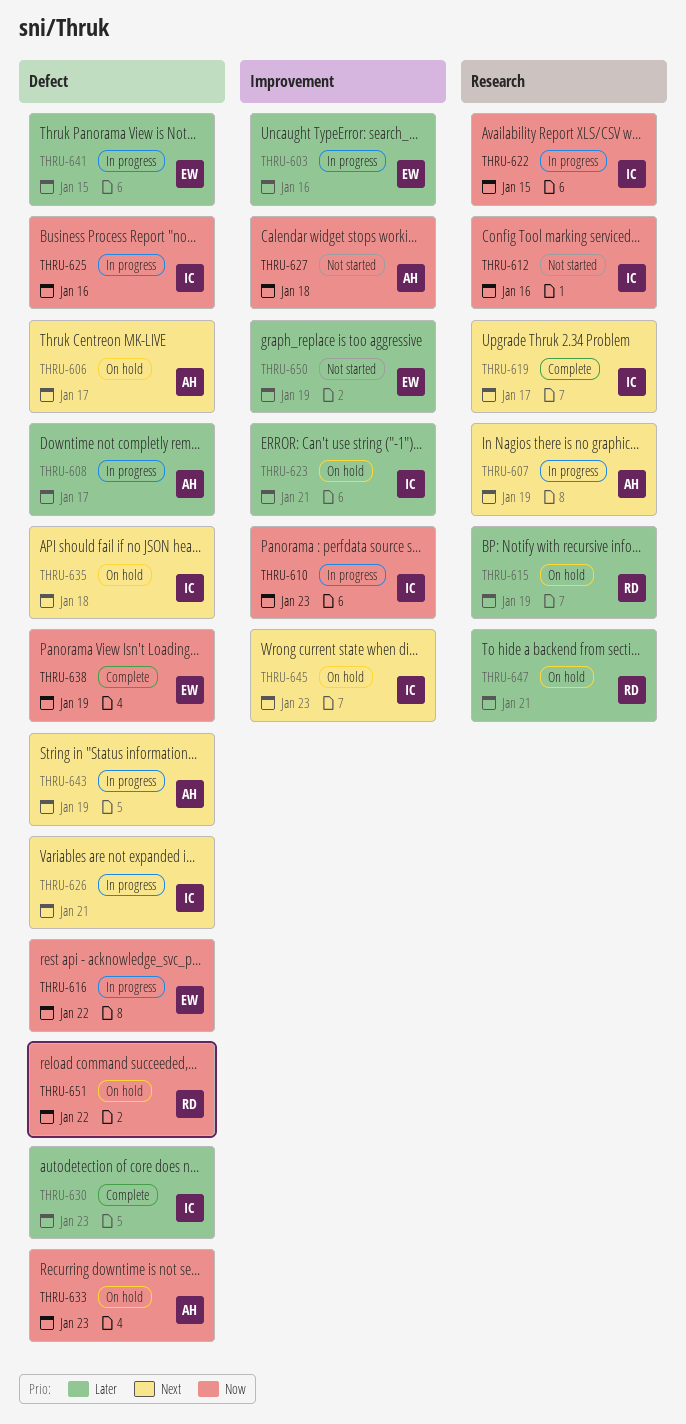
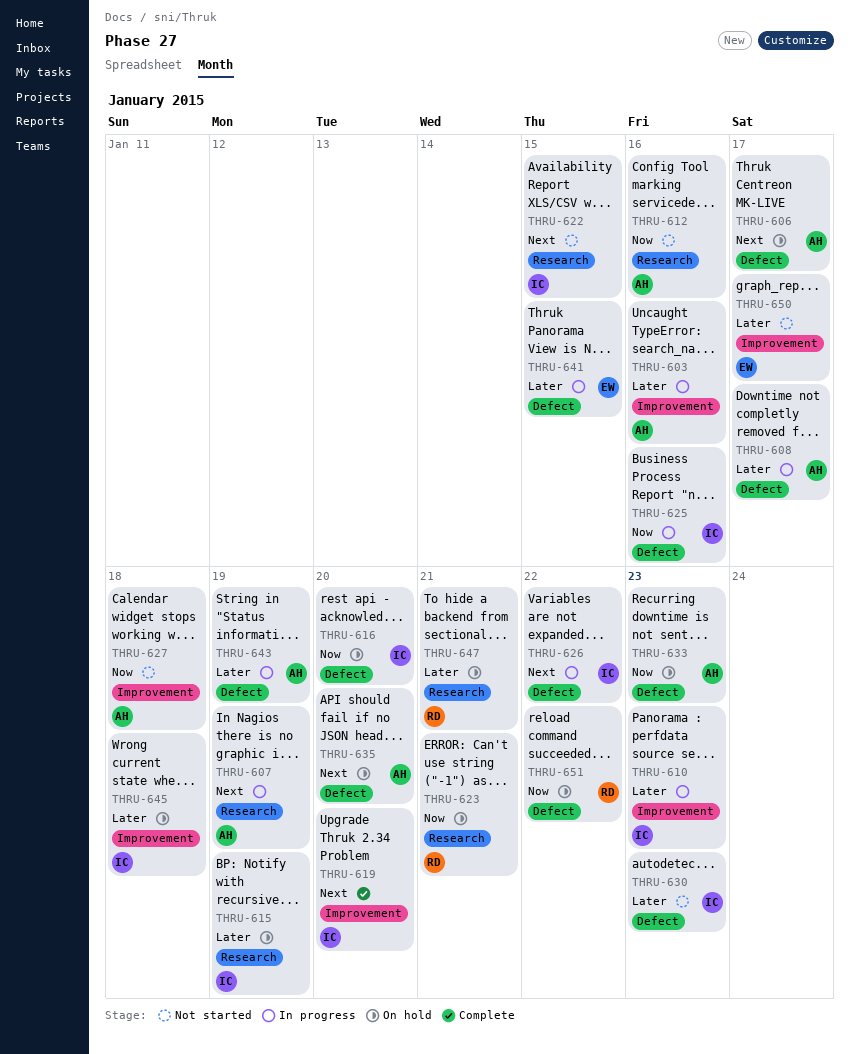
THRU-603, owner: EW -> AH
THRU-610, priority: Now -> Later
THRU-612, owner: IC -> AH
THRU-615, owner: RD -> IC
THRU-616, status: In progress -> On hold
THRU-616, owner: EW -> IC
THRU-616, due: Jan 22 -> Jan 20
THRU-619, label: Research -> Improvement
THRU-619, due: Jan 17 -> Jan 20
THRU-622, status: In progress -> Not started
THRU-622, priority: Now -> Next
THRU-623, owner: IC -> RD
THRU-623, priority: Later -> Now
THRU-623, label: Improvement -> Research
THRU-626, due: Jan 21 -> Jan 22
THRU-630, status: Complete -> Not started
THRU-635, owner: IC -> AH
THRU-635, due: Jan 18 -> Jan 20
THRU-638: present -> none
THRU-643, priority: Next -> Later
THRU-645, priority: Next -> Later
THRU-645, due: Jan 23 -> Jan 18
THRU-650, due: Jan 19 -> Jan 17

